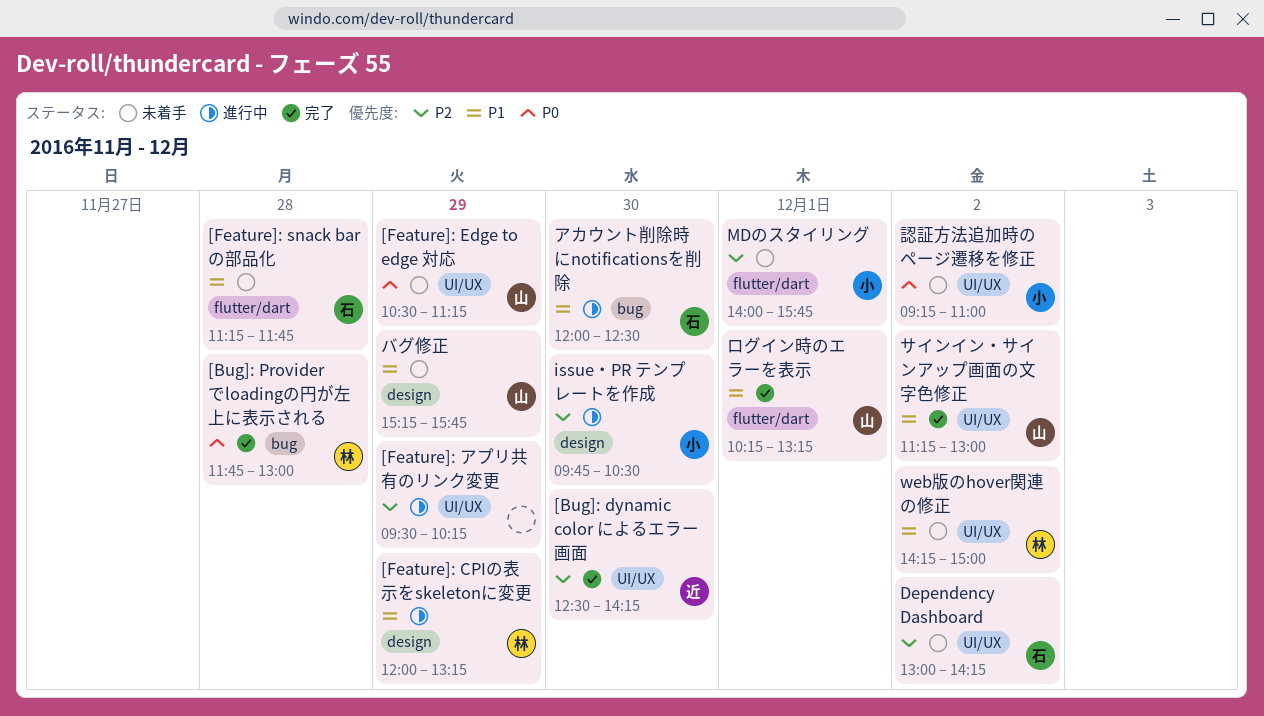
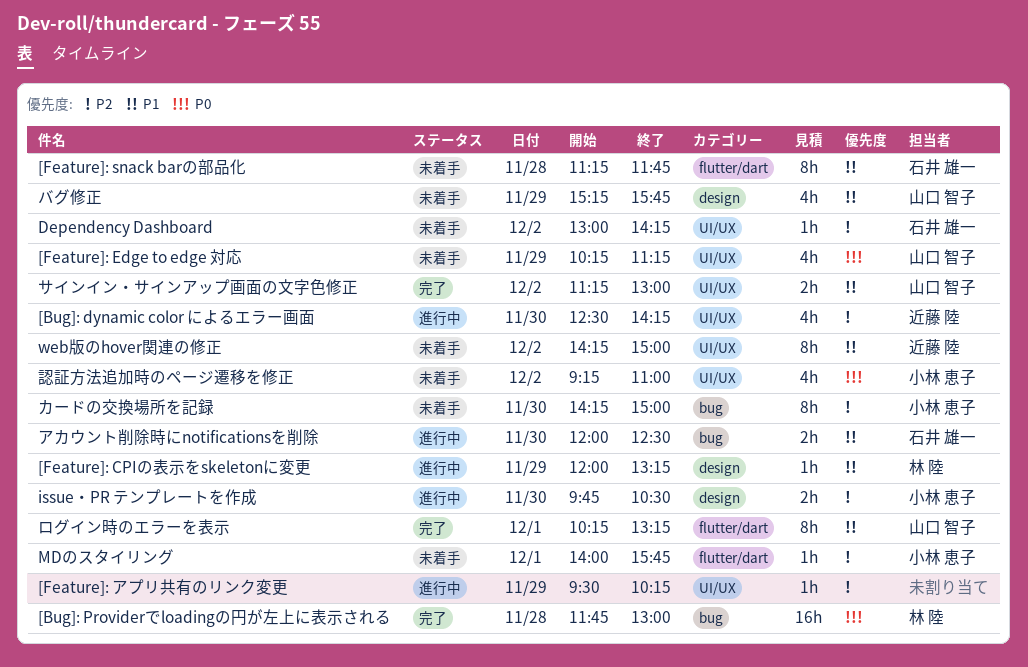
[Bug]: dynamic color によるエラー画面, status: 完了 -> 進行中
[Feature]: Edge to edge 対応, begins: 10:30 -> 10:15
web版のhover関連の修正, owner: 林 陸 -> 近藤 陸
カードの交換場所を記録: none -> present

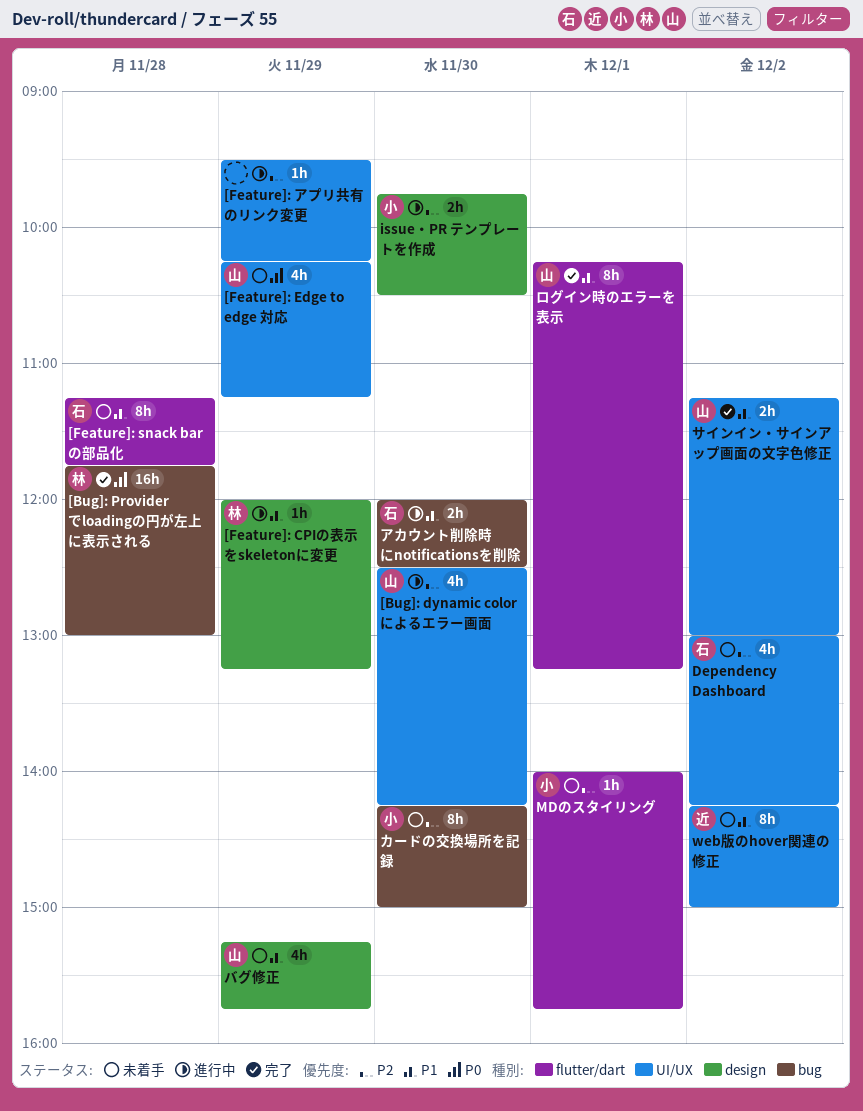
[Bug]: dynamic color によるエラー画面, owner: 近藤 陸 -> 山口 智子
Dependency Dashboard, estimate: 1h -> 4h
認証方法追加時のページ遷移を修正: present -> none

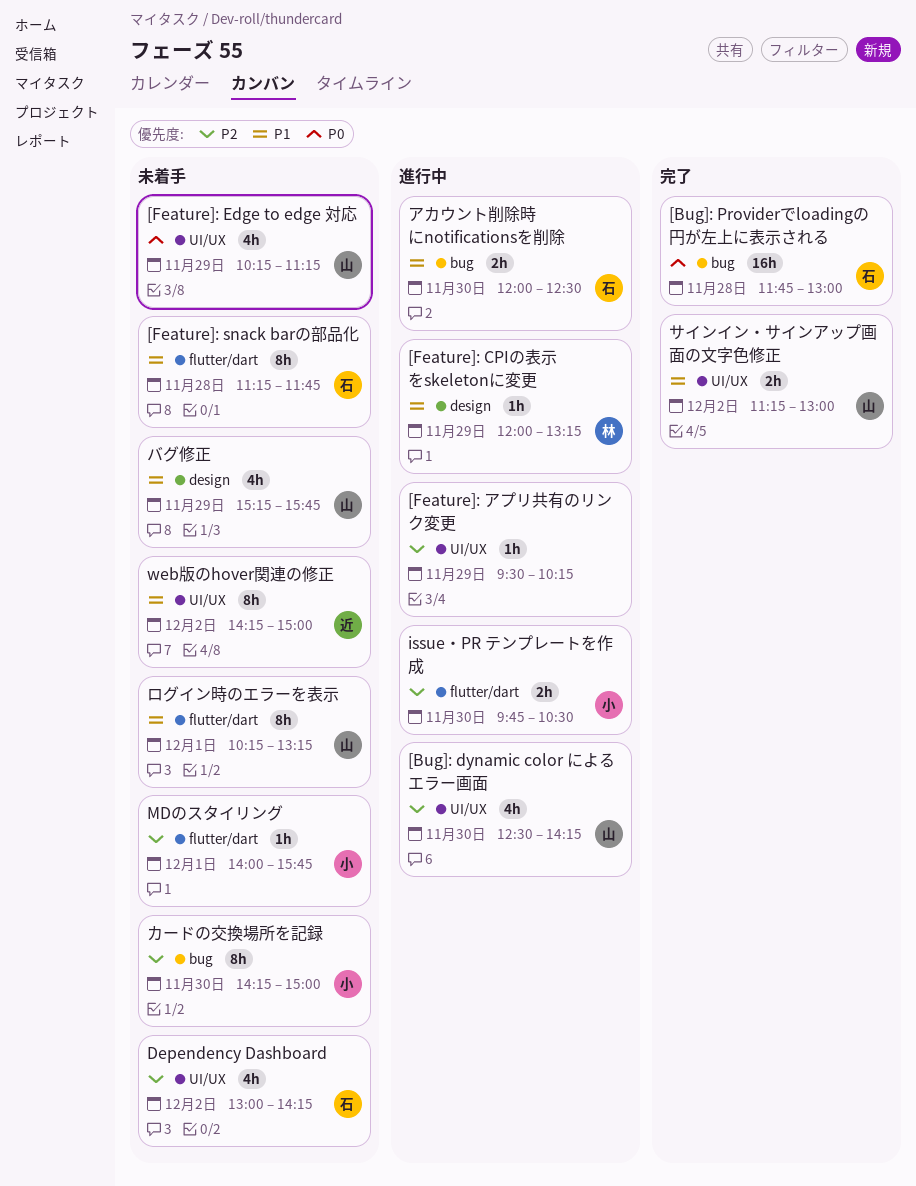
[Bug]: Providerでloadingの円が左上に表示される, owner: 林 -> 石
issue・PR テンプレートを作成, label: design -> flutter/dart
ログイン時のエラーを表示, status: 完了 -> 未着手

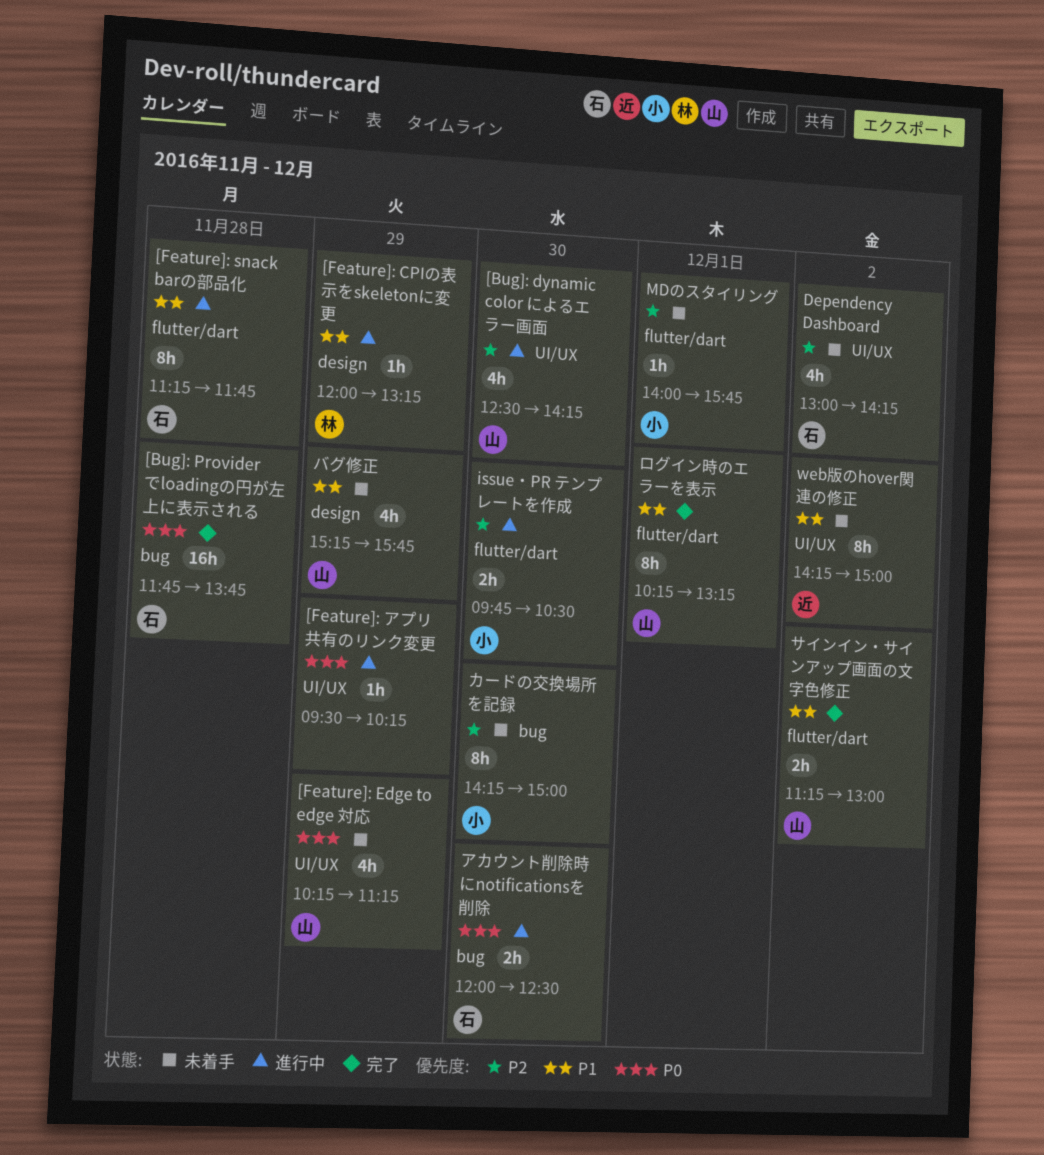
[Bug]: Providerでloadingの円が左上に表示される, ends: 13:00 -> 13:45
[Feature]: snack barの部品化, status: 未着手 -> 進行中
[Feature]: アプリ共有のリンク変更, priority: P2 -> P0
アカウント削除時にnotificationsを削除, priority: P1 -> P0
サインイン・サインアップ画面の文字色修正, label: UI/UX -> flutter/dart
ログイン時のエラーを表示, status: 未着手 -> 完了

